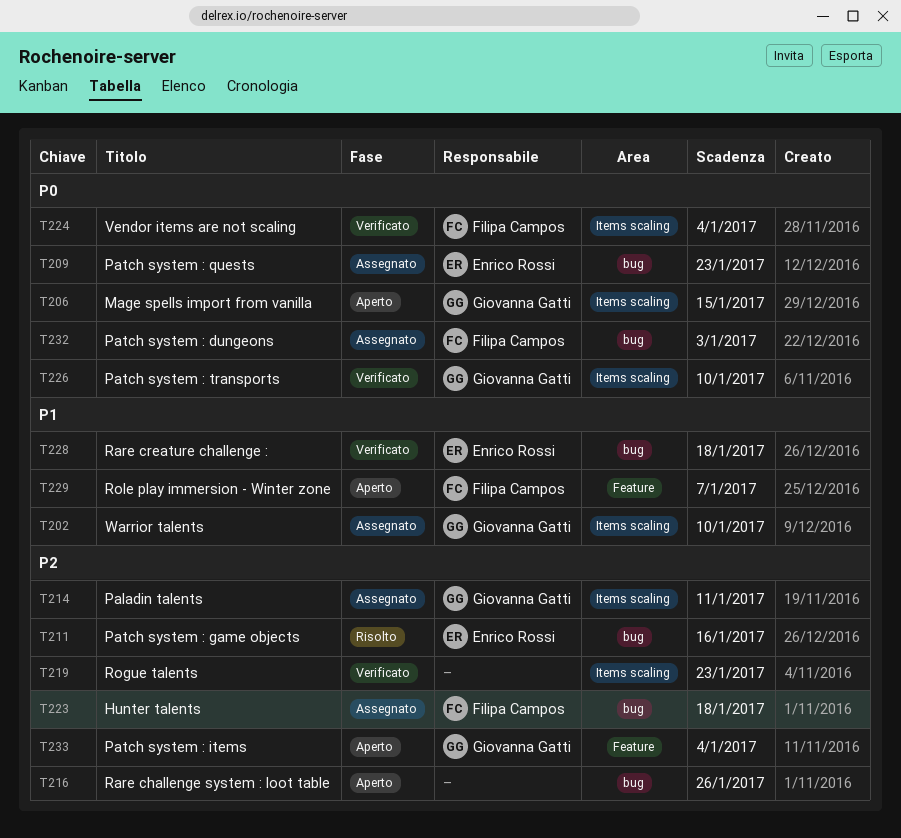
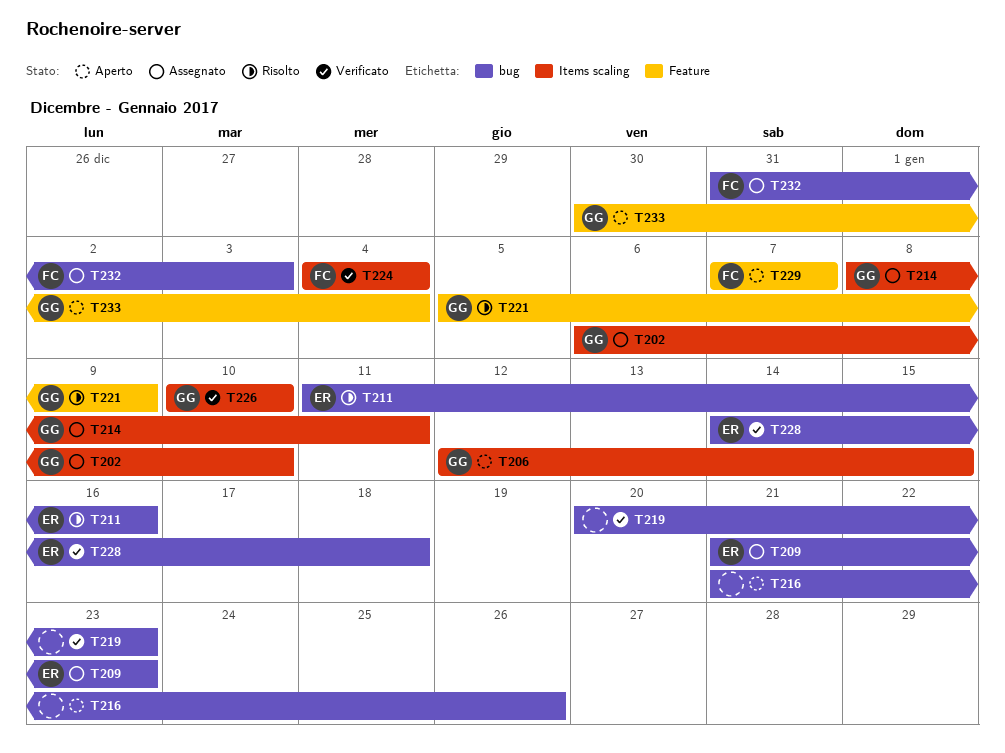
T219, label: Items scaling -> bug
T221: none -> present
T223: present -> none

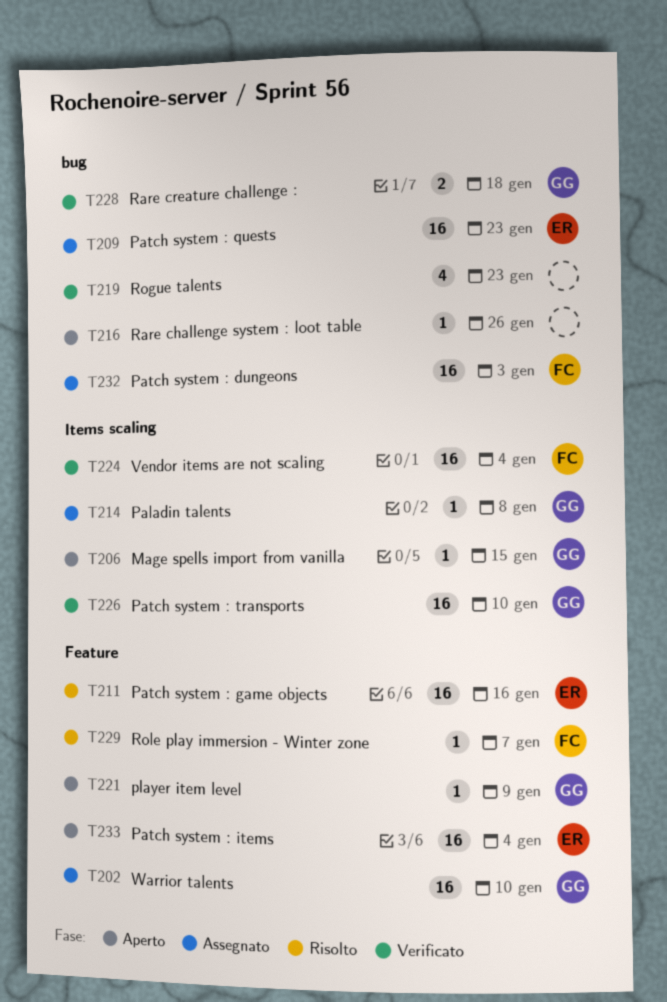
T202, label: Items scaling -> Feature
T211, label: bug -> Feature
T214, due: Jan 11 -> Jan 8
T221, status: Risolto -> Aperto
T228, owner: ER -> GG
T229, status: Aperto -> Risolto
T233, owner: GG -> ER

